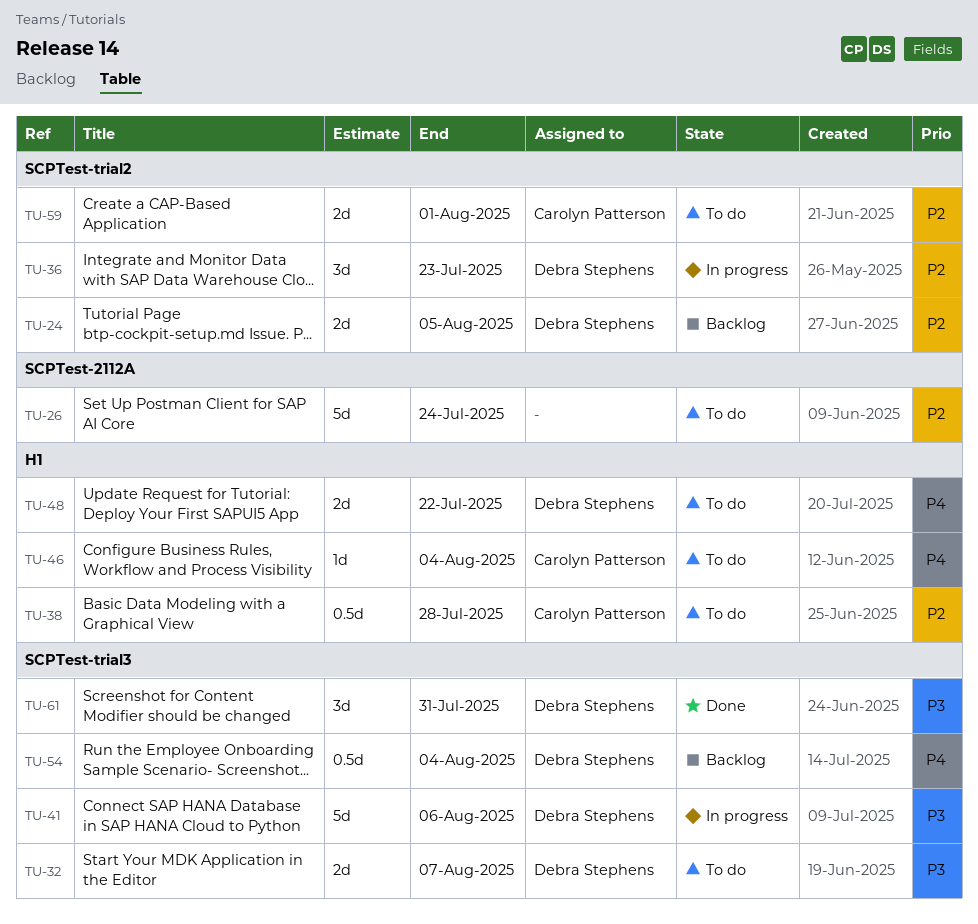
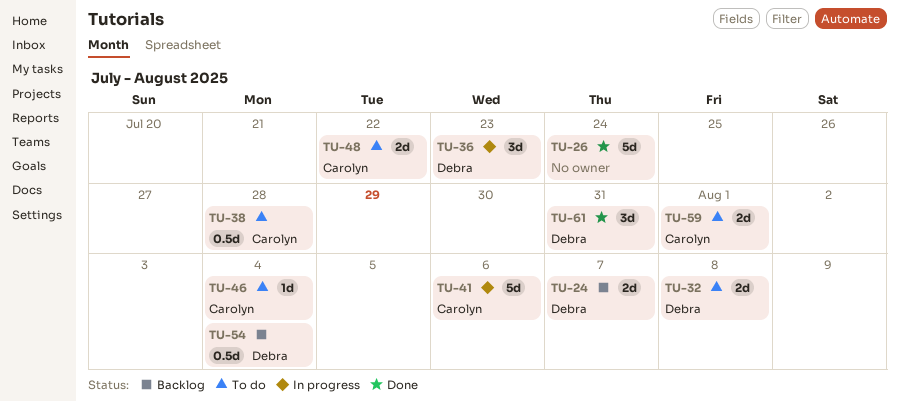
TU-24, due: Aug 5 -> Aug 7
TU-26, status: To do -> Done
TU-32, due: Aug 7 -> Aug 8
TU-41, owner: Debra Stephens -> Carolyn Patterson
TU-48, owner: Debra Stephens -> Carolyn Patterson

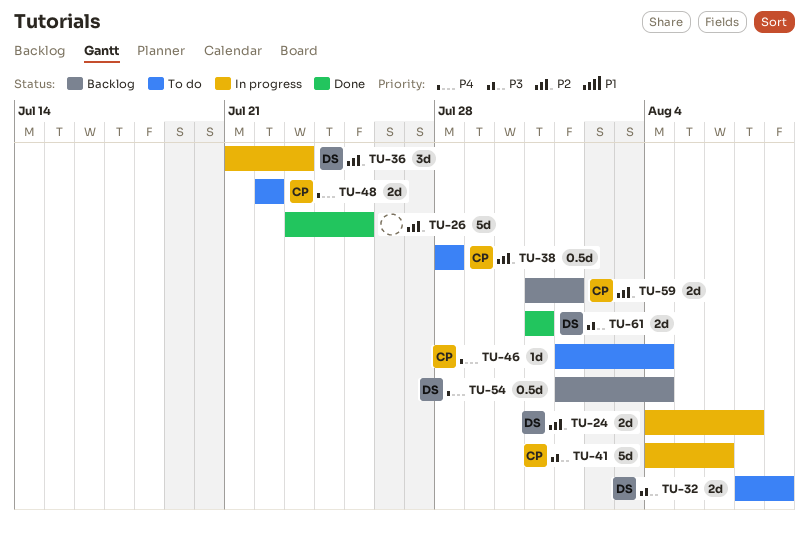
TU-24, status: Backlog -> In progress
TU-26, due: Jul 24 -> Jul 25
TU-59, status: To do -> Backlog
TU-61, estimate: 3d -> 2d

